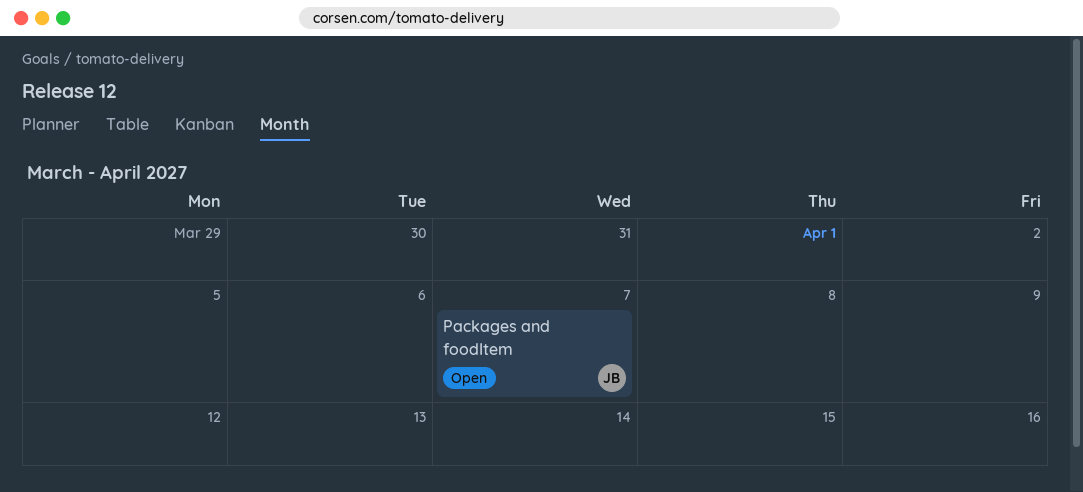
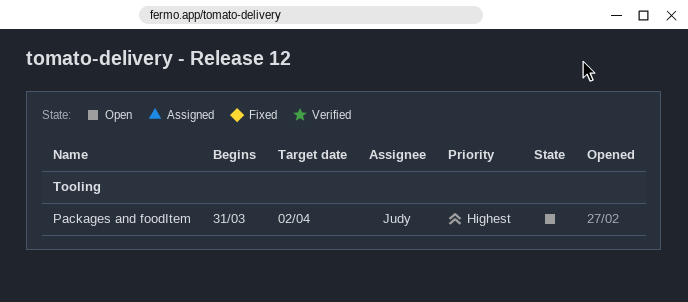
Packages and foodItem, due: Apr 7 -> Apr 2

